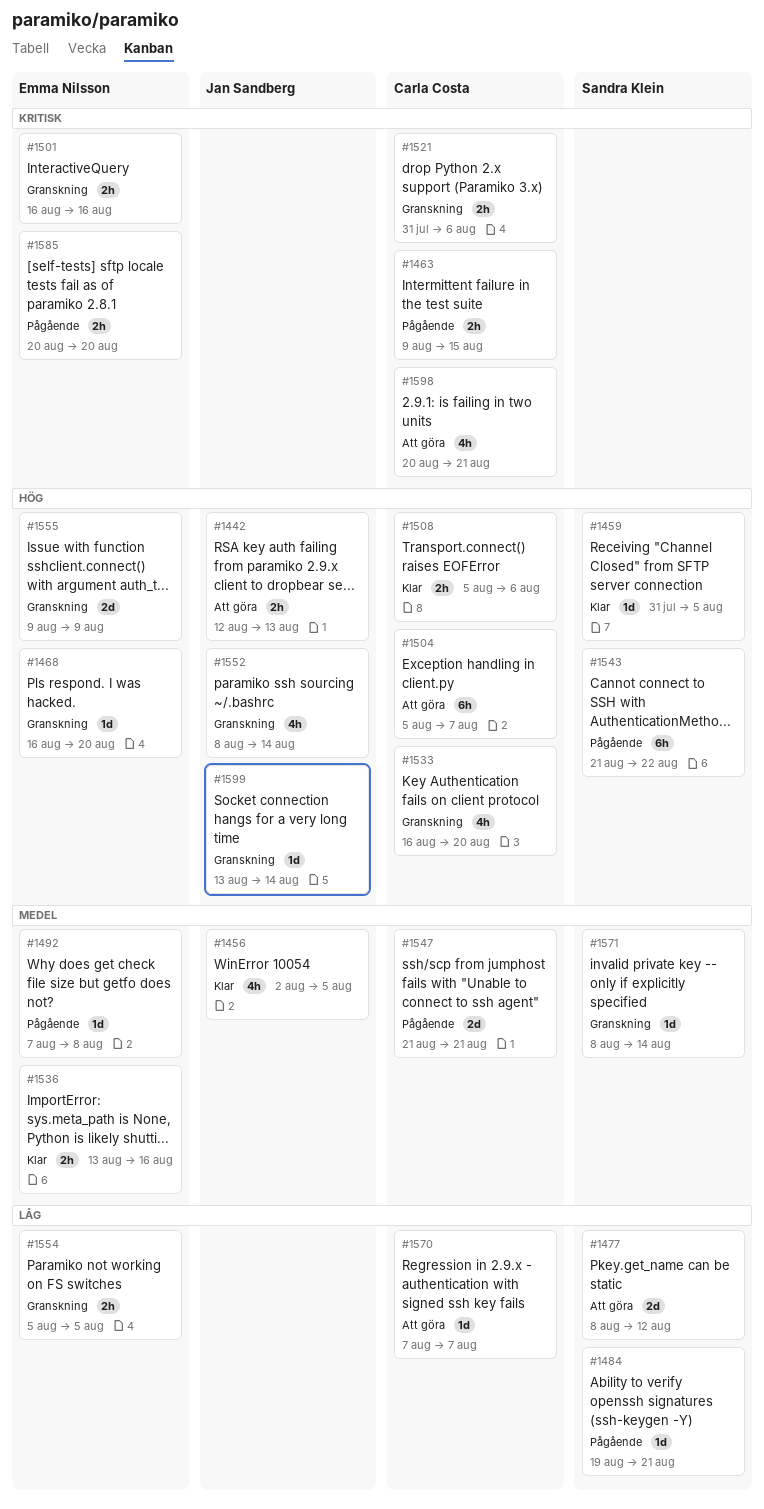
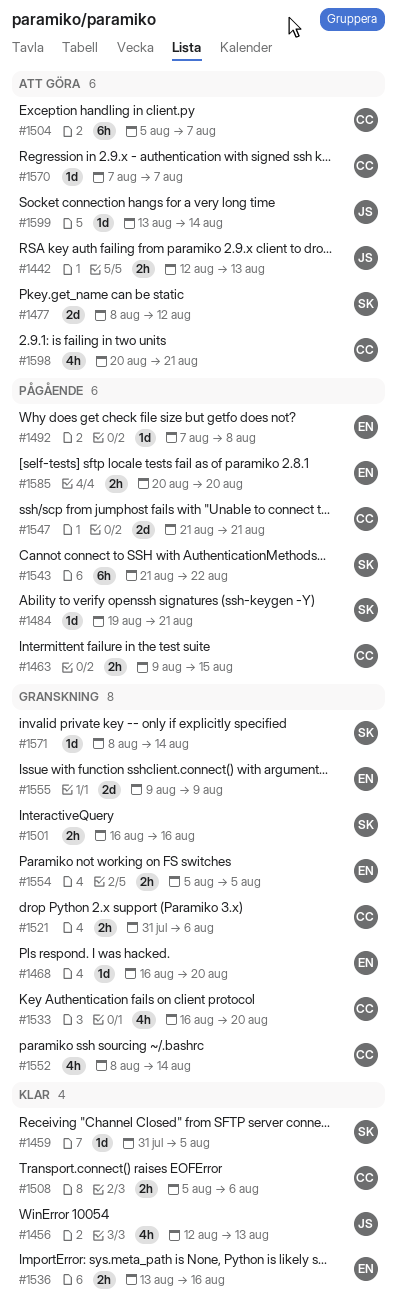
#1456, start: Aug 2 -> Aug 12
#1456, due: Aug 5 -> Aug 13
#1501, owner: Emma Nilsson -> Sandra Klein
#1552, owner: Jan Sandberg -> Carla Costa
#1599, status: Granskning -> Att göra

